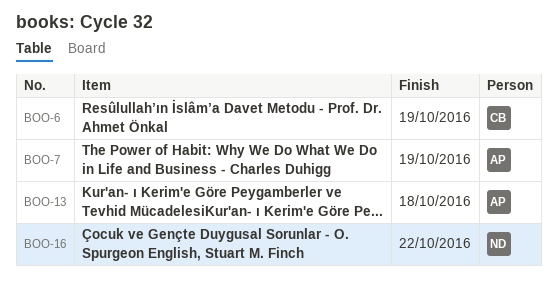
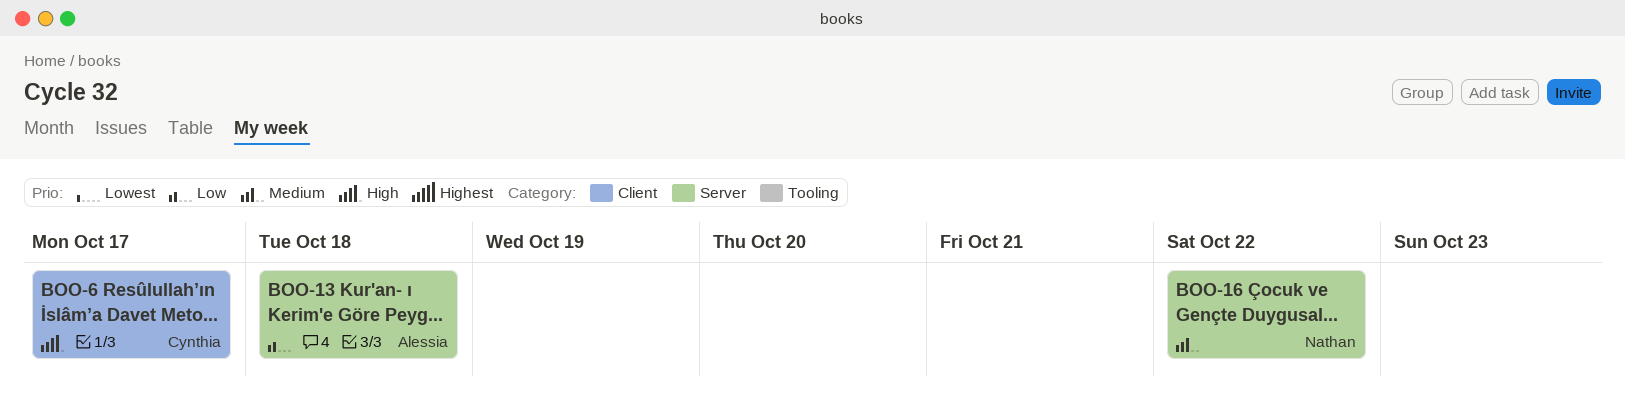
BOO-6, due: Oct 19 -> Oct 17
BOO-7: present -> none

